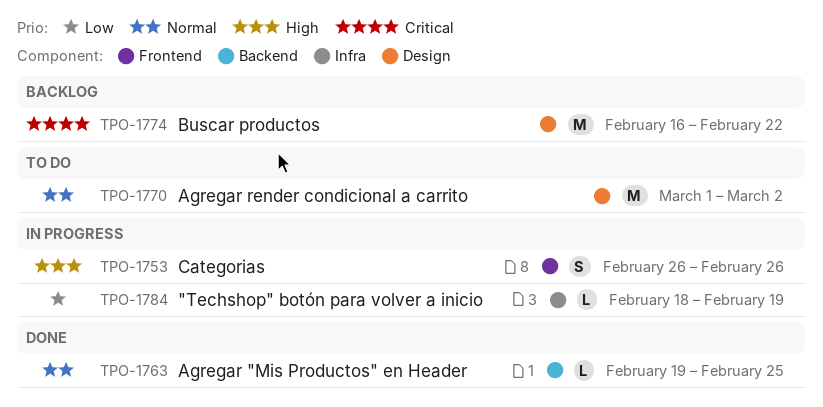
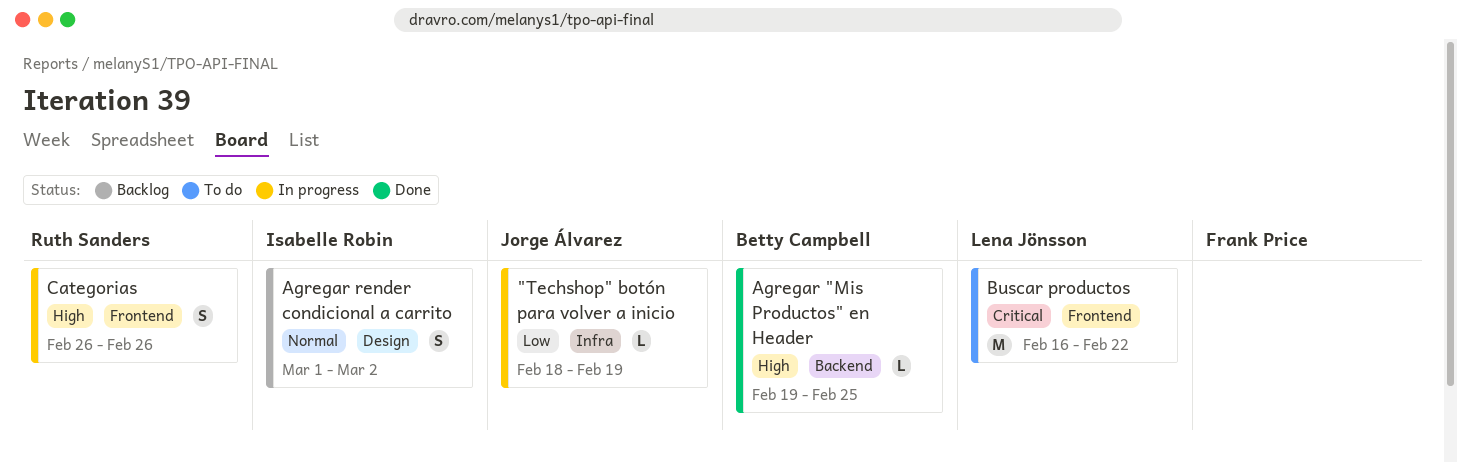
Agregar "Mis Productos" en Header, priority: Normal -> High
Agregar render condicional a carrito, status: To do -> Backlog
Agregar render condicional a carrito, estimate: M -> S
Buscar productos, status: Backlog -> To do
Buscar productos, label: Design -> Frontend

